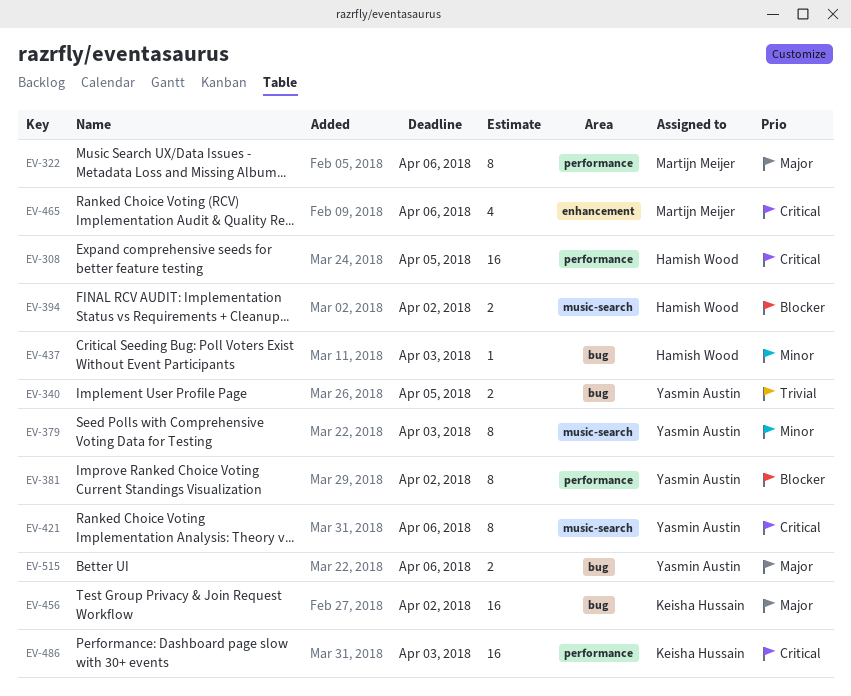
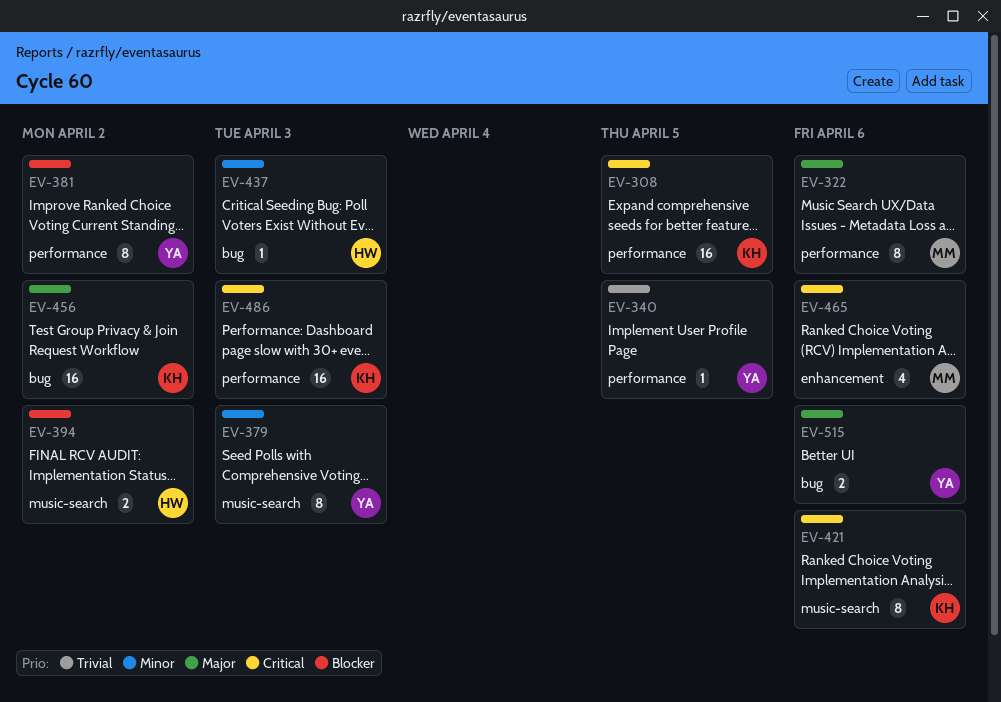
EV-308, owner: Hamish Wood -> Keisha Hussain
EV-340, label: bug -> performance
EV-340, estimate: 2 -> 1
EV-421, owner: Yasmin Austin -> Keisha Hussain

